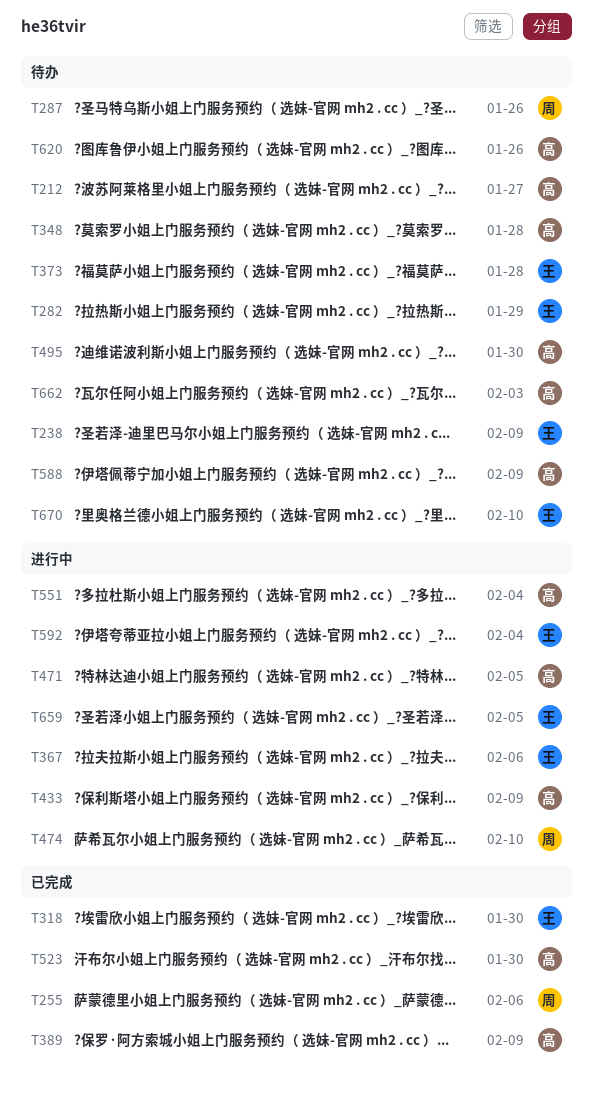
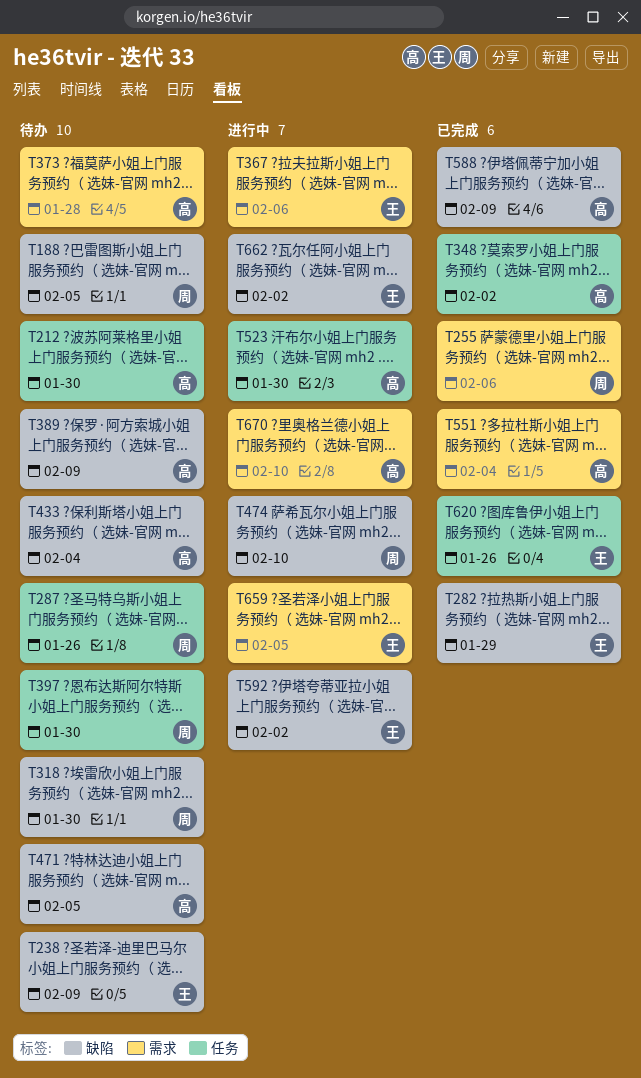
T188: none -> present
T212, due: Jan 27 -> Jan 30
T282, status: 待办 -> 已完成
T318, status: 已完成 -> 待办
T318, owner: 王 -> 周
T348, status: 待办 -> 已完成
T348, due: Jan 28 -> Feb 2
T373, owner: 王 -> 高
T389, status: 已完成 -> 待办
T397: none -> present
T433, status: 进行中 -> 待办
T433, due: Feb 9 -> Feb 4
T471, status: 进行中 -> 待办
T495: present -> none
T523, status: 已完成 -> 进行中
T551, status: 进行中 -> 已完成
T588, status: 待办 -> 已完成
T592, due: Feb 4 -> Feb 2
T620, status: 待办 -> 已完成
T620, owner: 高 -> 王
T662, status: 待办 -> 进行中
T662, owner: 高 -> 王
T662, due: Feb 3 -> Feb 2
T670, status: 待办 -> 进行中
T670, owner: 王 -> 高

